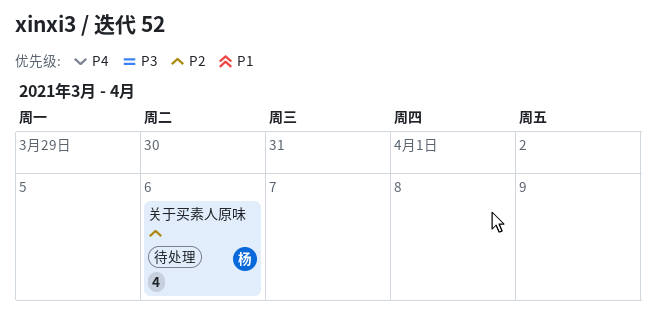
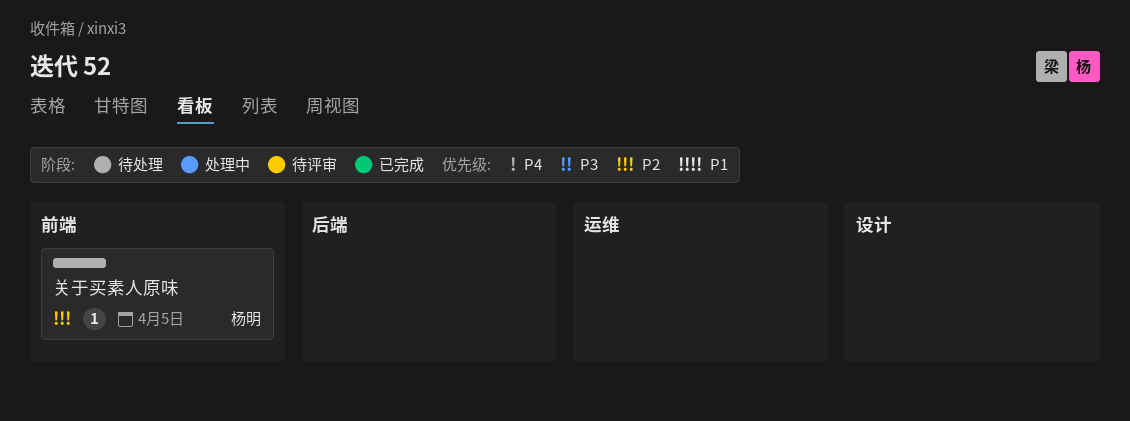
关于买素人原味, estimate: 4 -> 1
关于买素人原味, due: Apr 6 -> Apr 5

